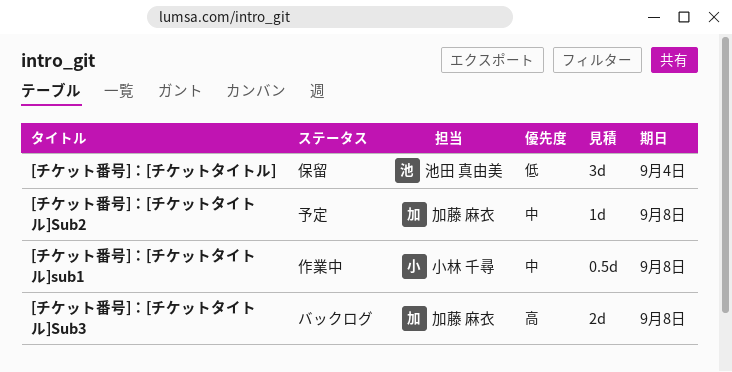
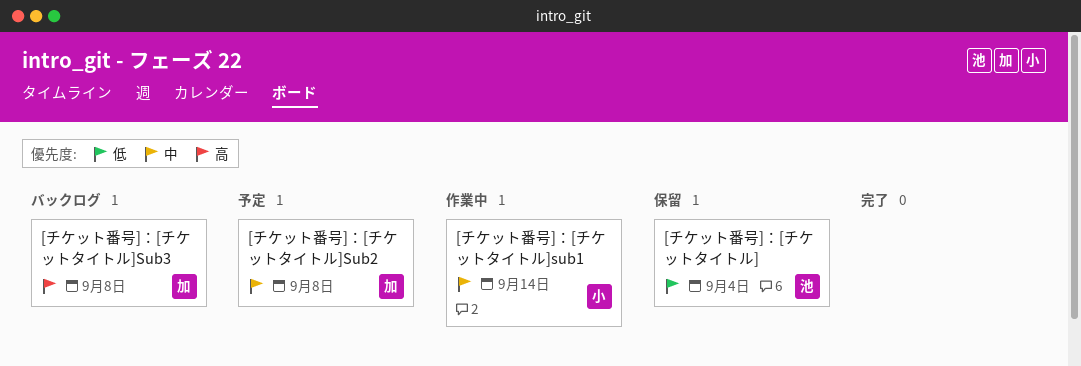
[チケット番号]：[チケットタイトル]sub1, due: Sep 8 -> Sep 14

